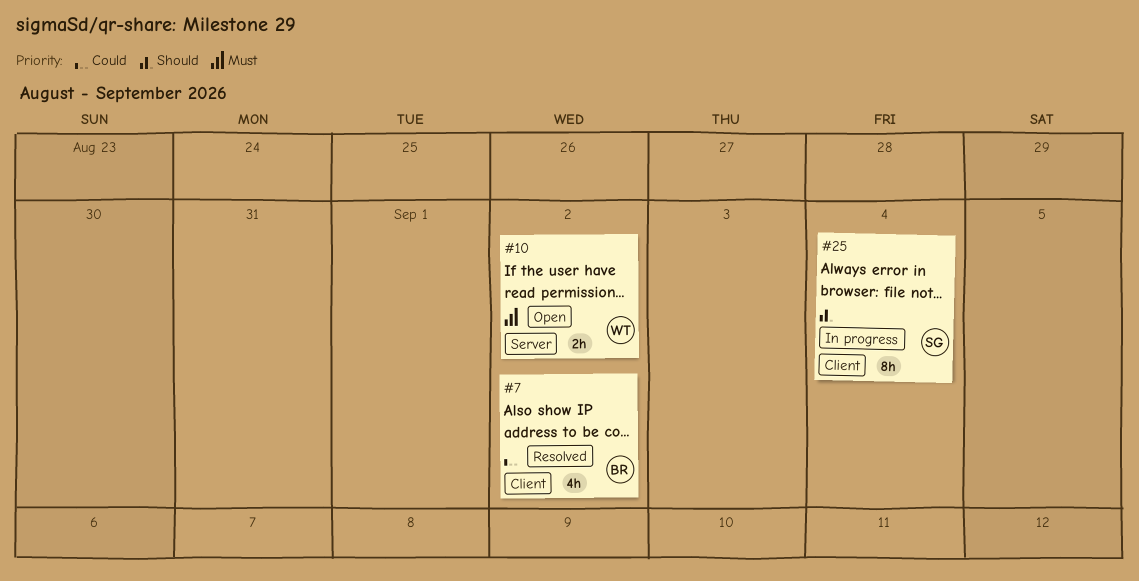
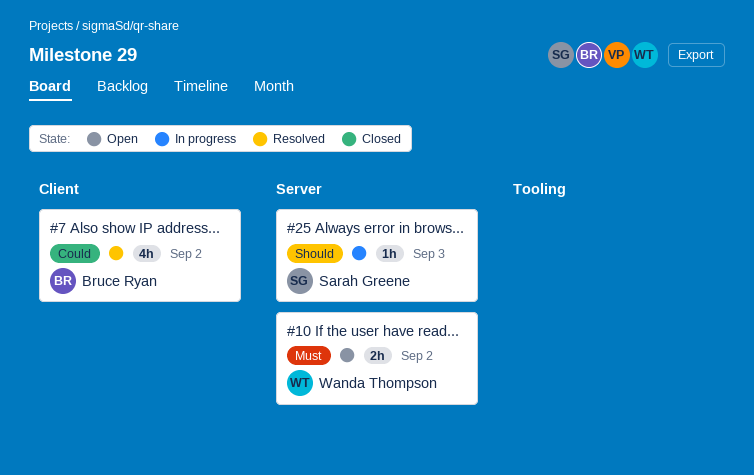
#25, label: Client -> Server
#25, estimate: 8h -> 1h
#25, due: Sep 4 -> Sep 3

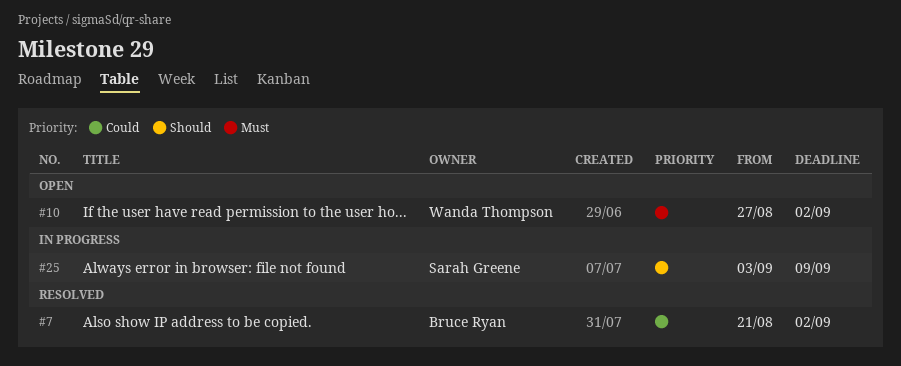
#25, due: Sep 3 -> Sep 9

